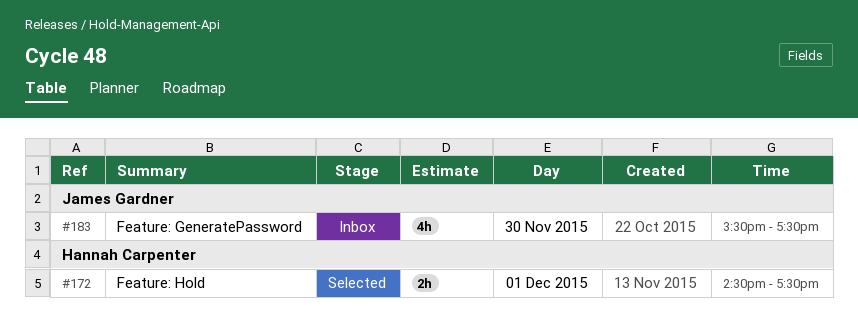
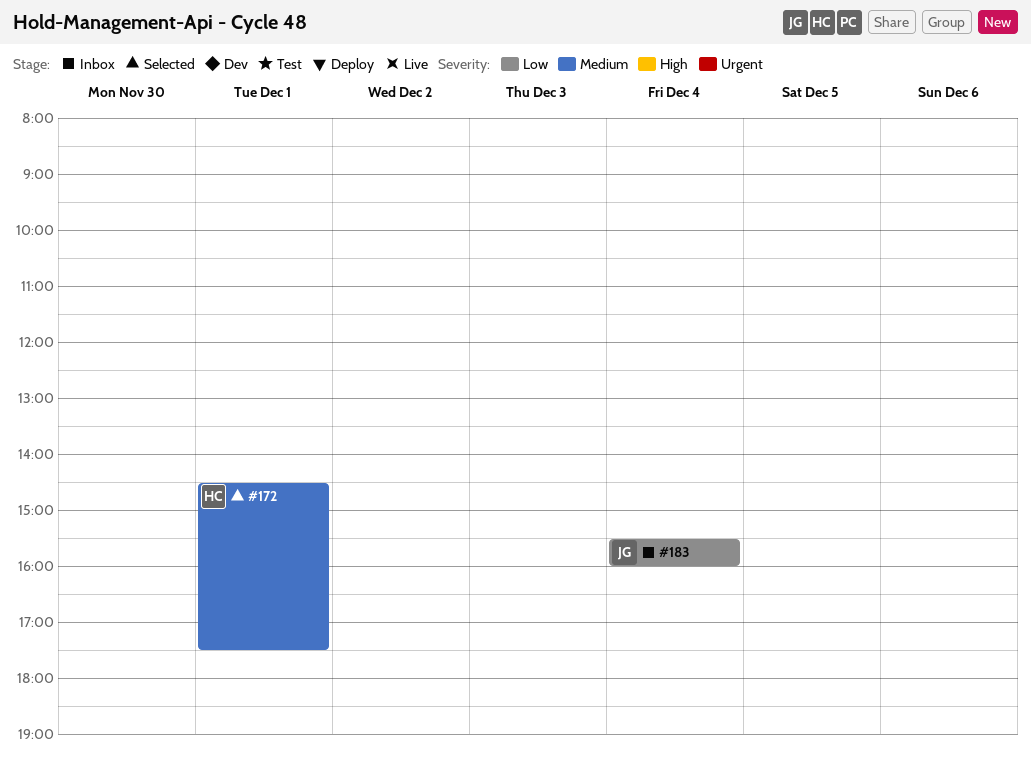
#183, day: Nov 30 -> Dec 4
#183, ends: 17:30 -> 16:00

